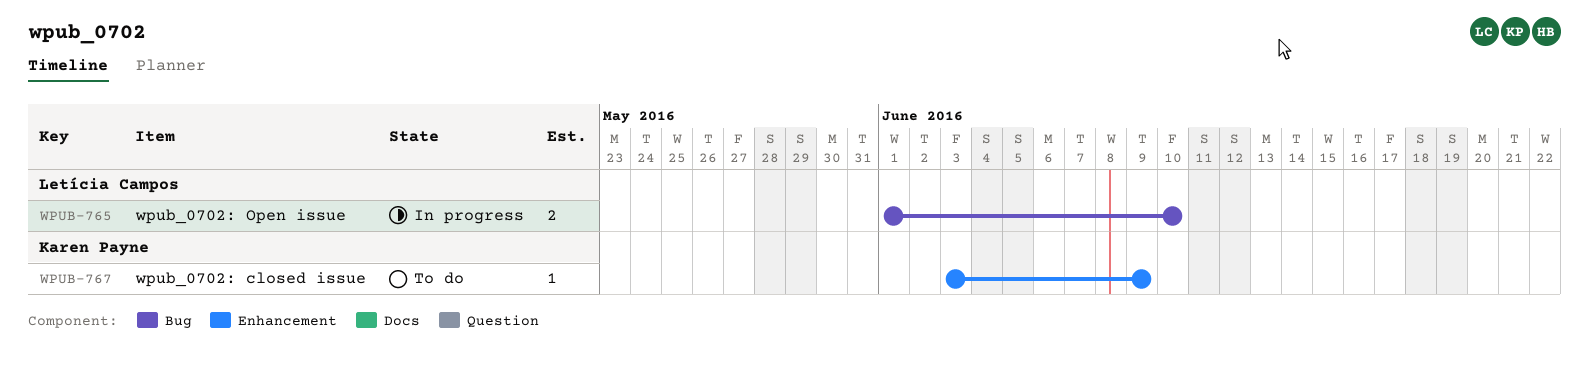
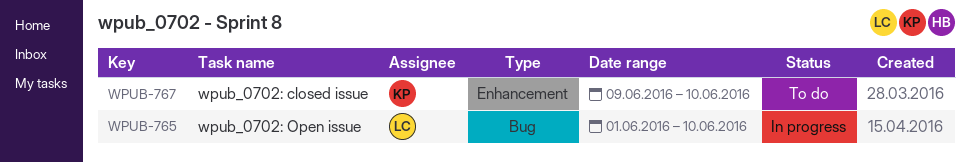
WPUB-767, start: Jun 3 -> Jun 9
WPUB-767, due: Jun 9 -> Jun 10

